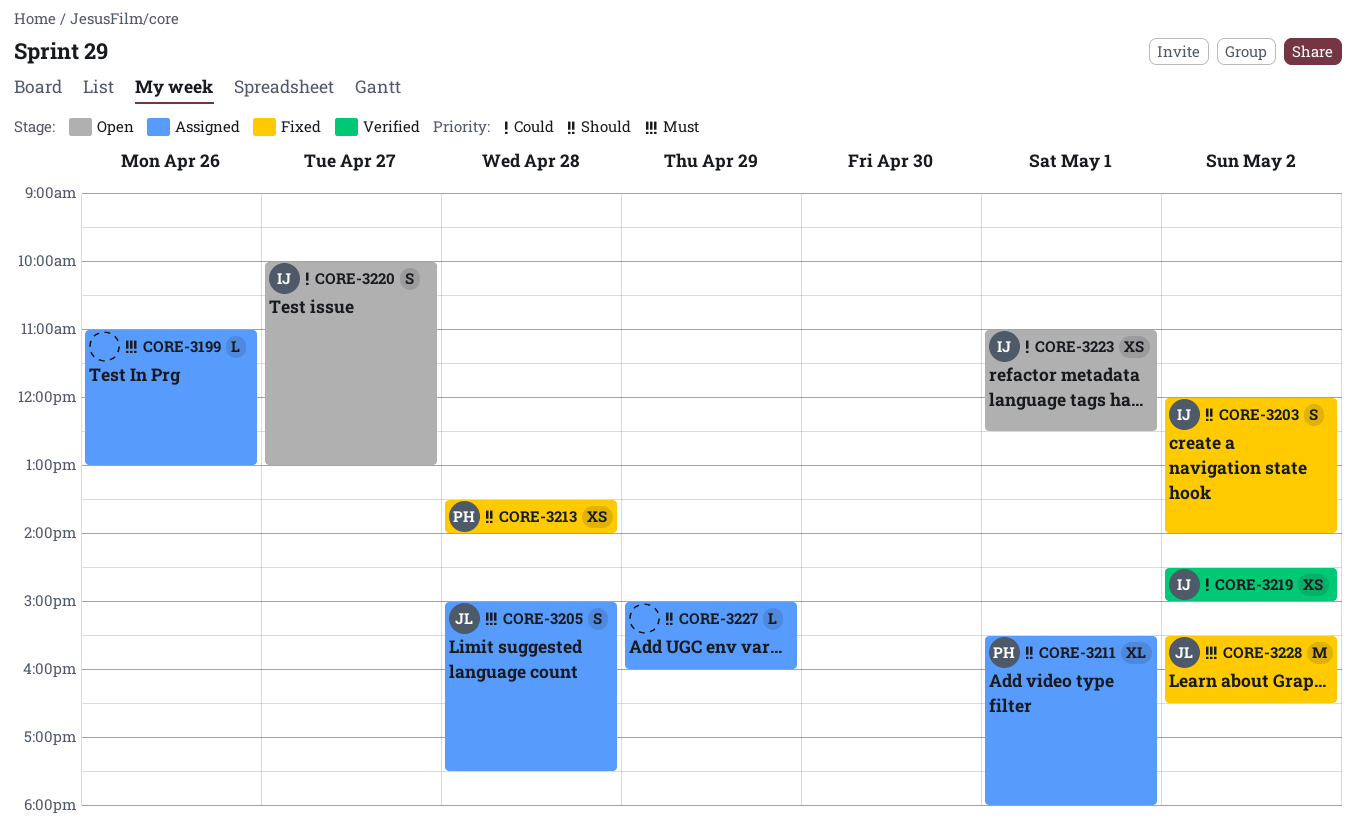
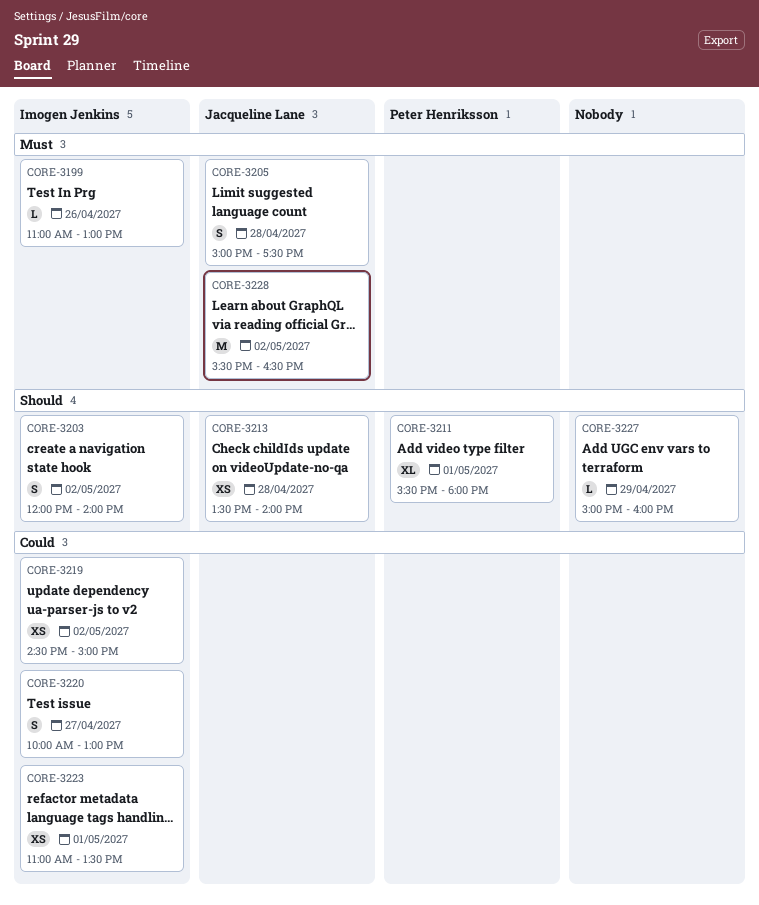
CORE-3199, owner: none -> Imogen Jenkins
CORE-3213, owner: Peter Henriksson -> Jacqueline Lane
CORE-3223, ends: 12:30 -> 13:30

